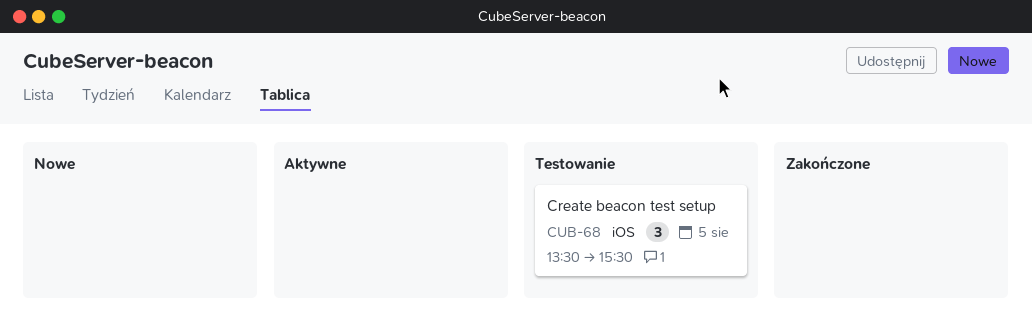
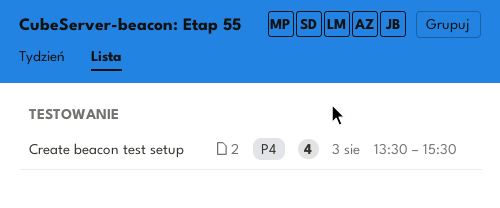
Create beacon test setup, estimate: 3 -> 4
Create beacon test setup, day: Aug 5 -> Aug 3

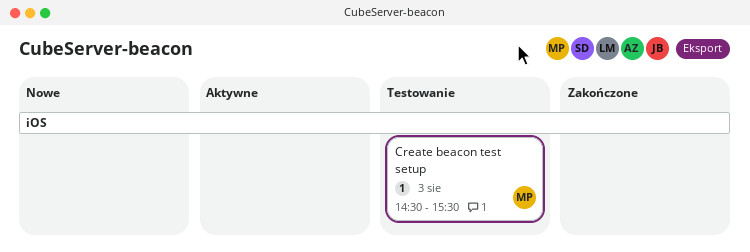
Create beacon test setup, estimate: 4 -> 1
Create beacon test setup, begins: 13:30 -> 14:30

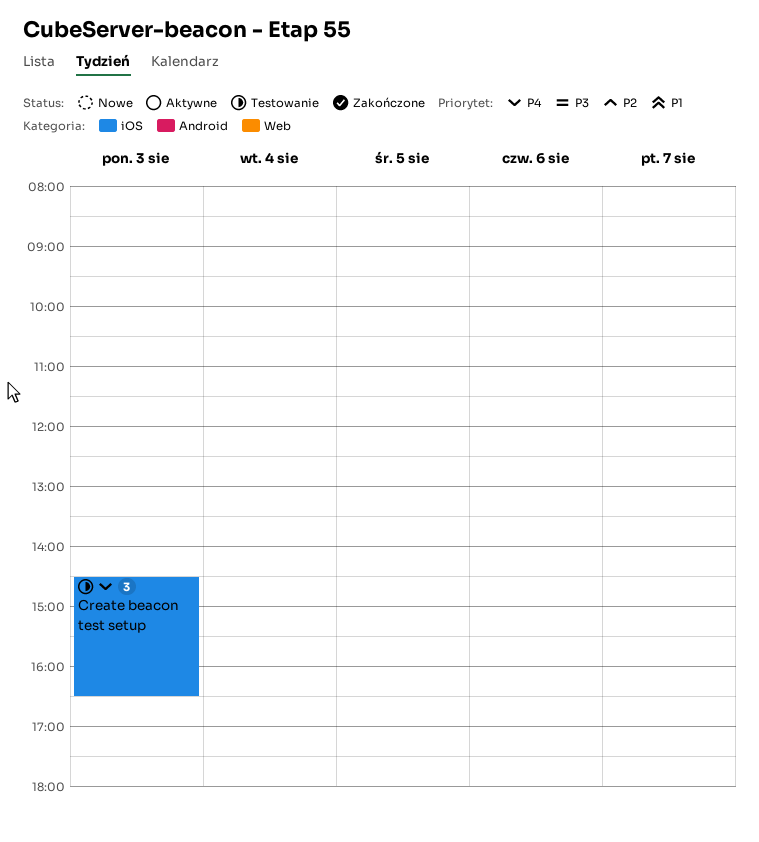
Create beacon test setup, estimate: 1 -> 3
Create beacon test setup, ends: 15:30 -> 16:30

